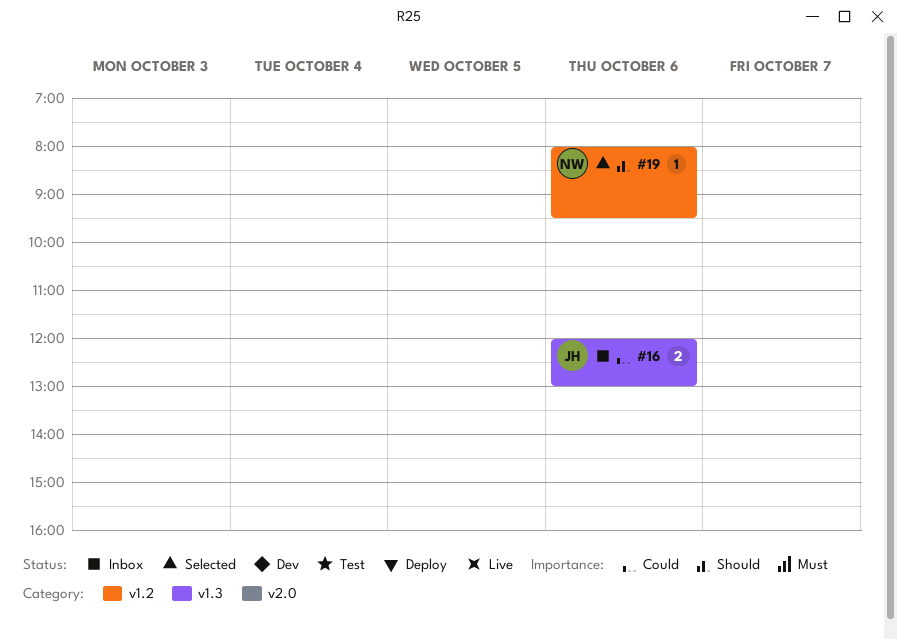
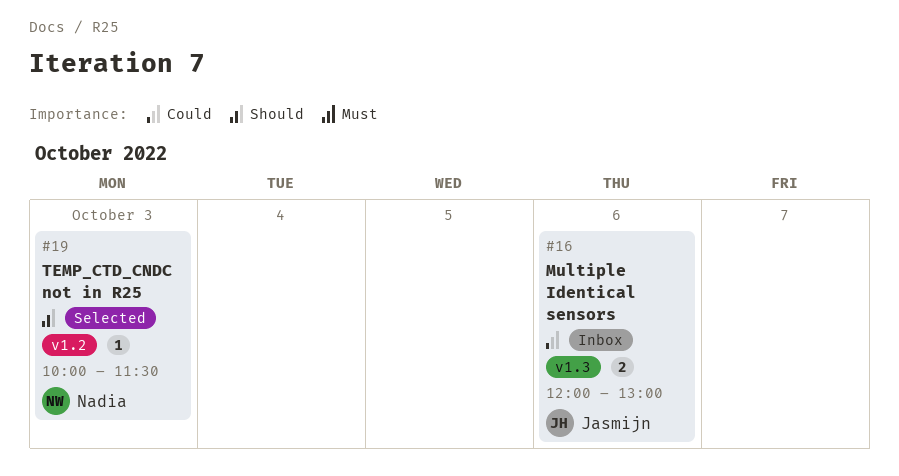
#19, day: Oct 6 -> Oct 3
#19, begins: 08:00 -> 10:00
#19, ends: 09:30 -> 11:30

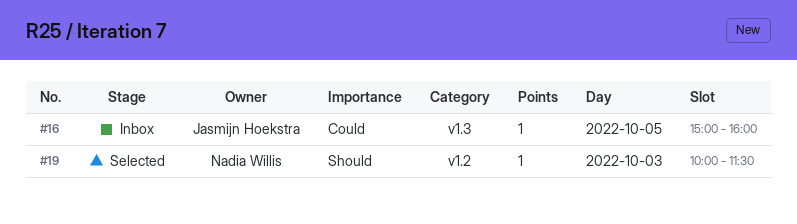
#16, estimate: 2 -> 1
#16, day: Oct 6 -> Oct 5
#16, begins: 12:00 -> 15:00
#16, ends: 13:00 -> 16:00

